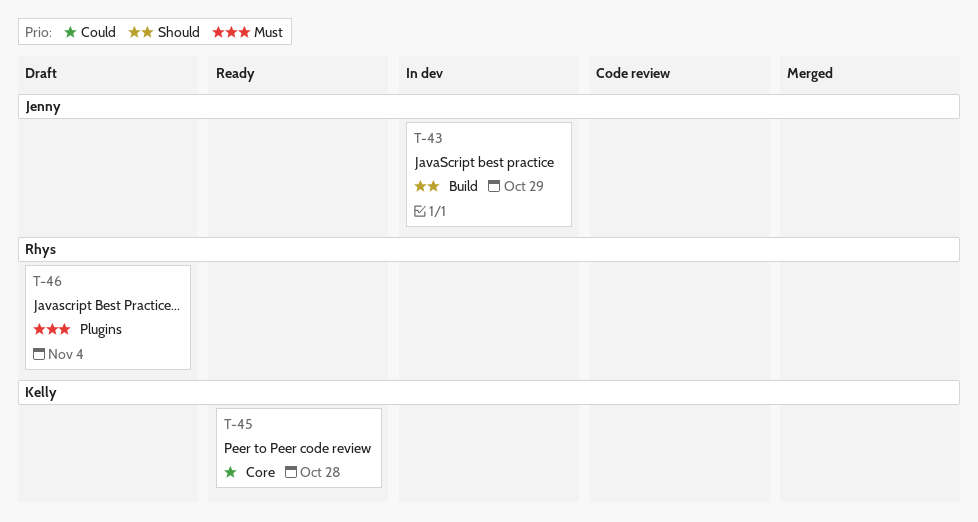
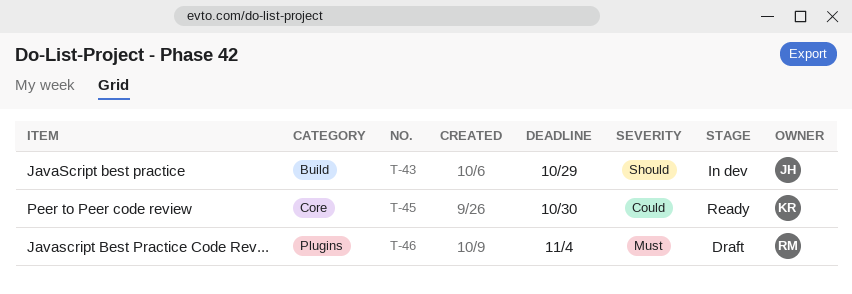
T-45, due: Oct 28 -> Oct 30

